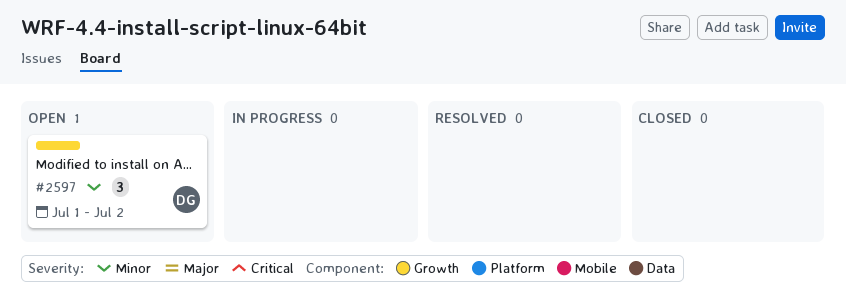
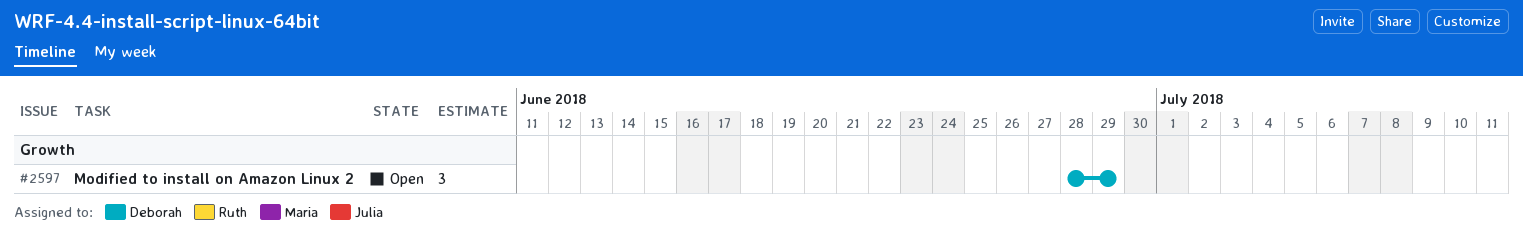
#2597, start: Jul 1 -> Jun 28
#2597, due: Jul 2 -> Jun 29

